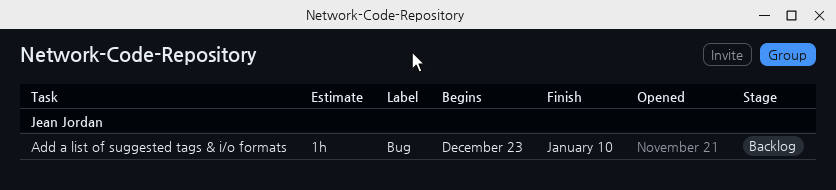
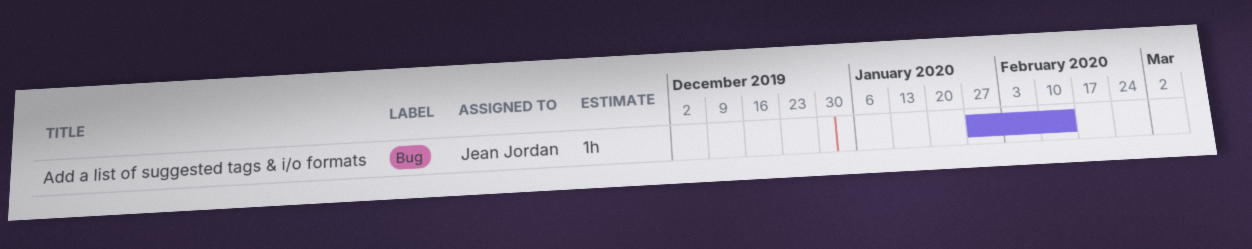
Add a list of suggested tags & i/o formats, start: Dec 23 -> Jan 27
Add a list of suggested tags & i/o formats, due: Jan 10 -> Feb 14

